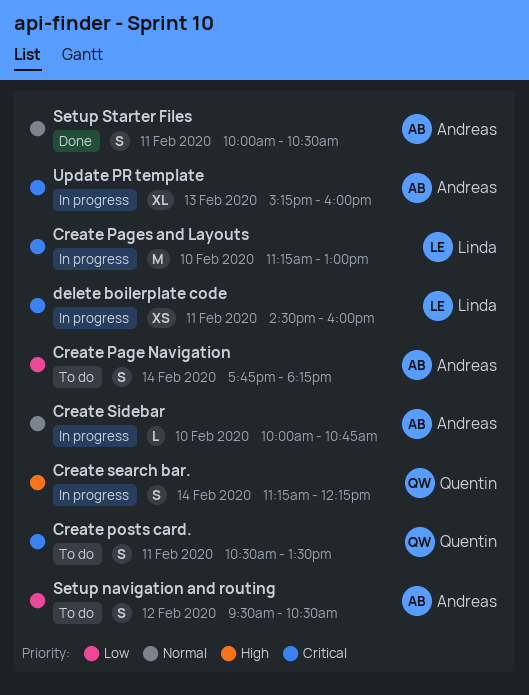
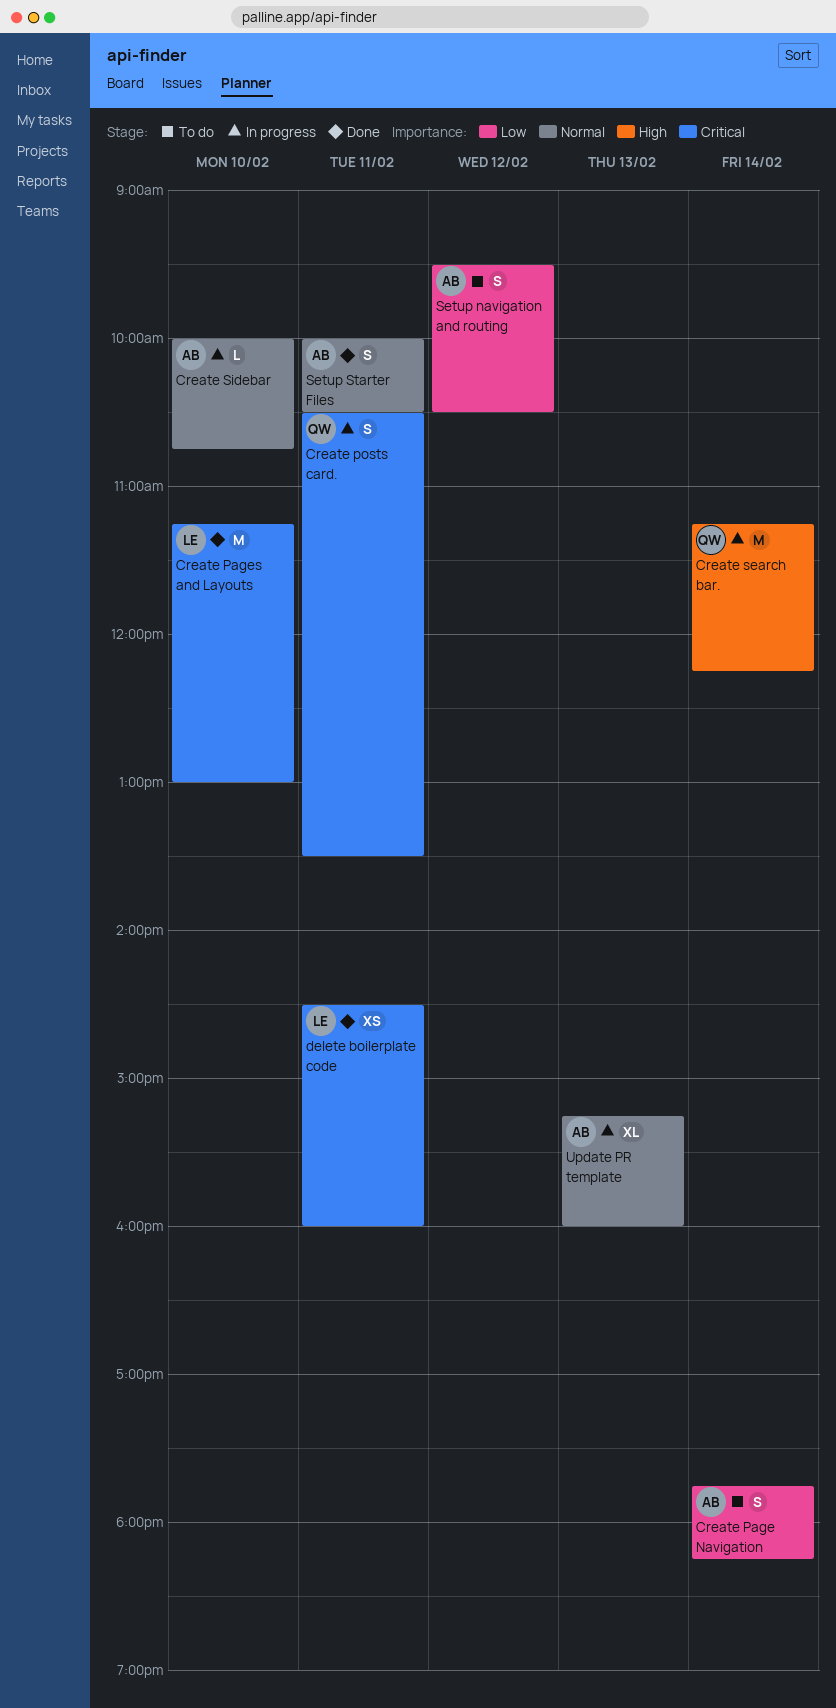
Create Pages and Layouts, status: In progress -> Done
Create posts card., status: To do -> In progress
Create search bar., estimate: S -> M
delete boilerplate code, status: In progress -> Done
Update PR template, priority: Critical -> Normal

